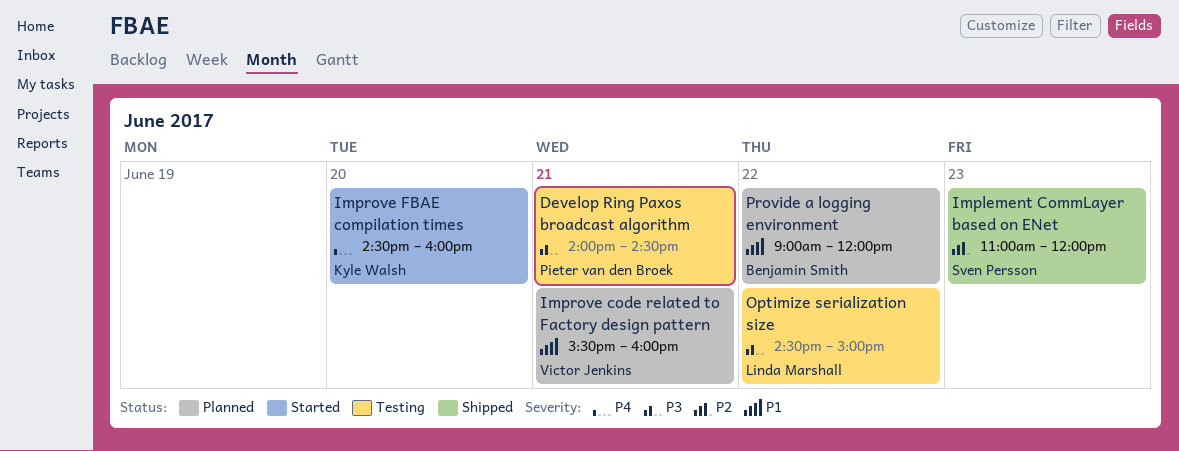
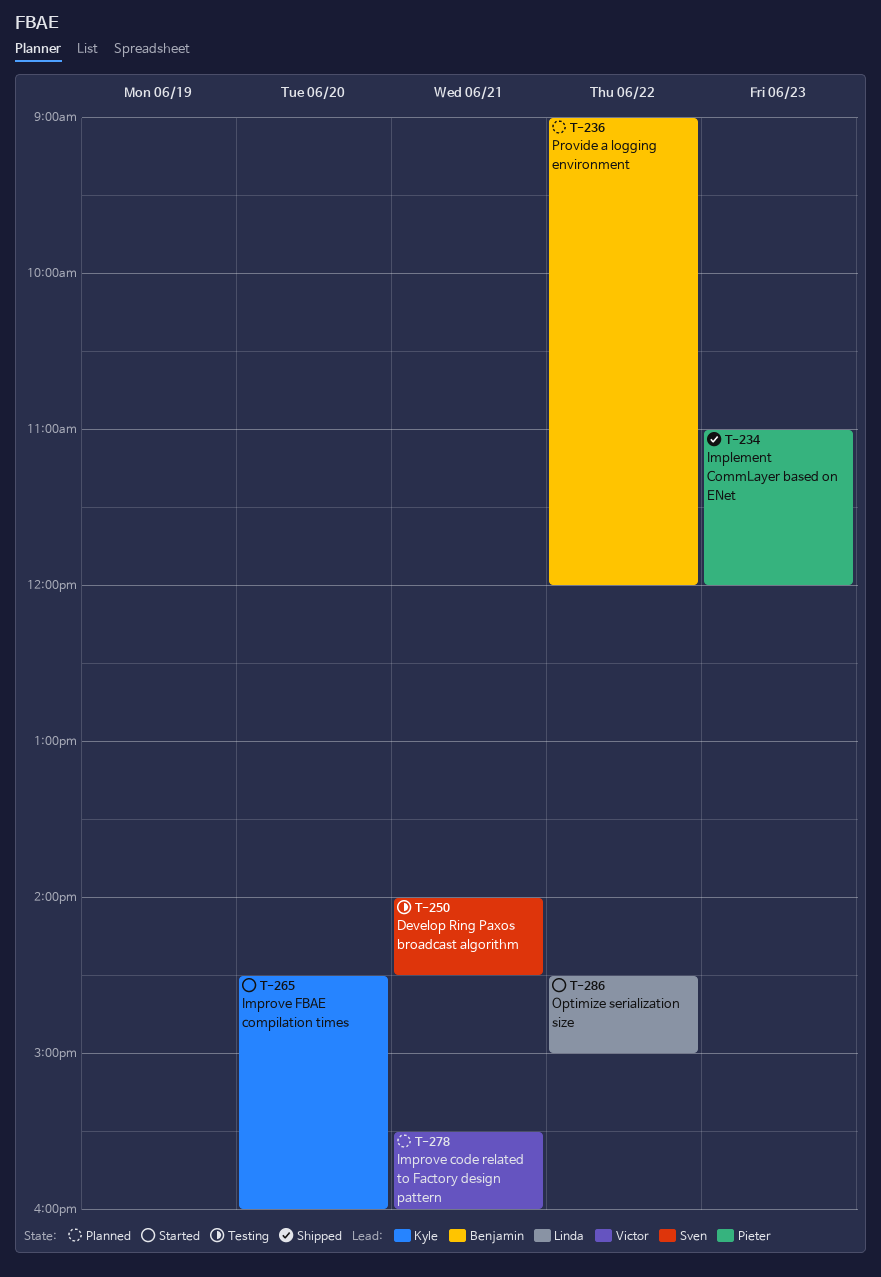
Develop Ring Paxos broadcast algorithm, owner: Pieter van den Broek -> Sven Persson
Implement CommLayer based on ENet, owner: Sven Persson -> Pieter van den Broek
Optimize serialization size, status: Testing -> Started

